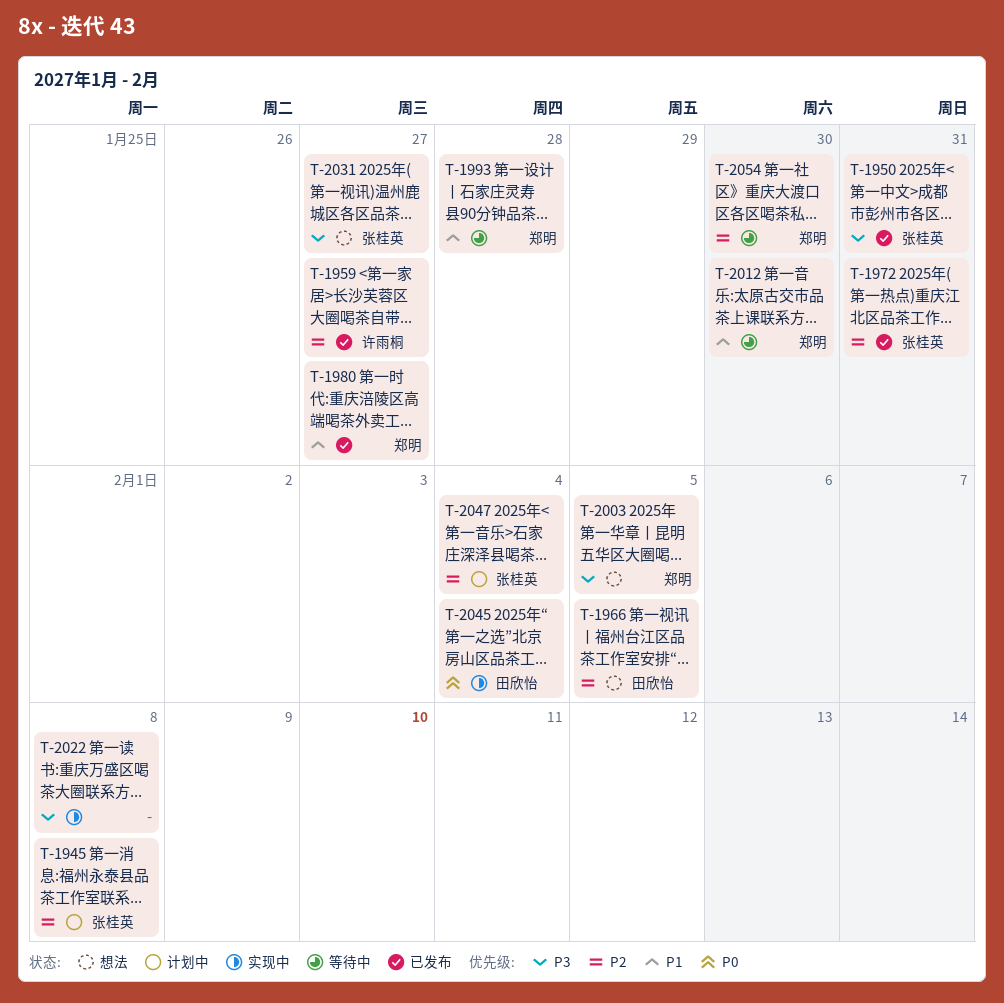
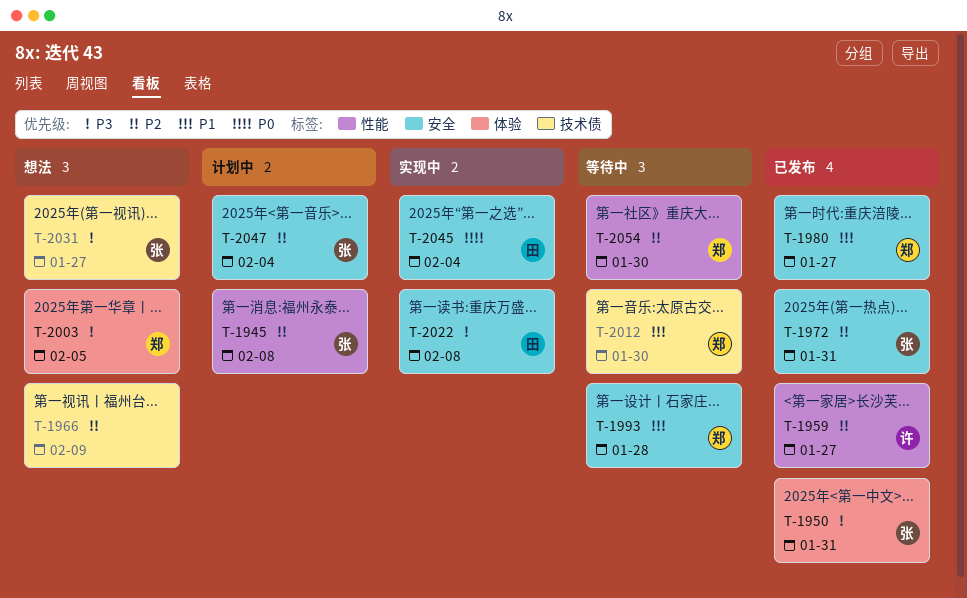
T-1966, owner: 田欣怡 -> none
T-1966, due: Feb 5 -> Feb 9
T-2022, owner: none -> 田欣怡

